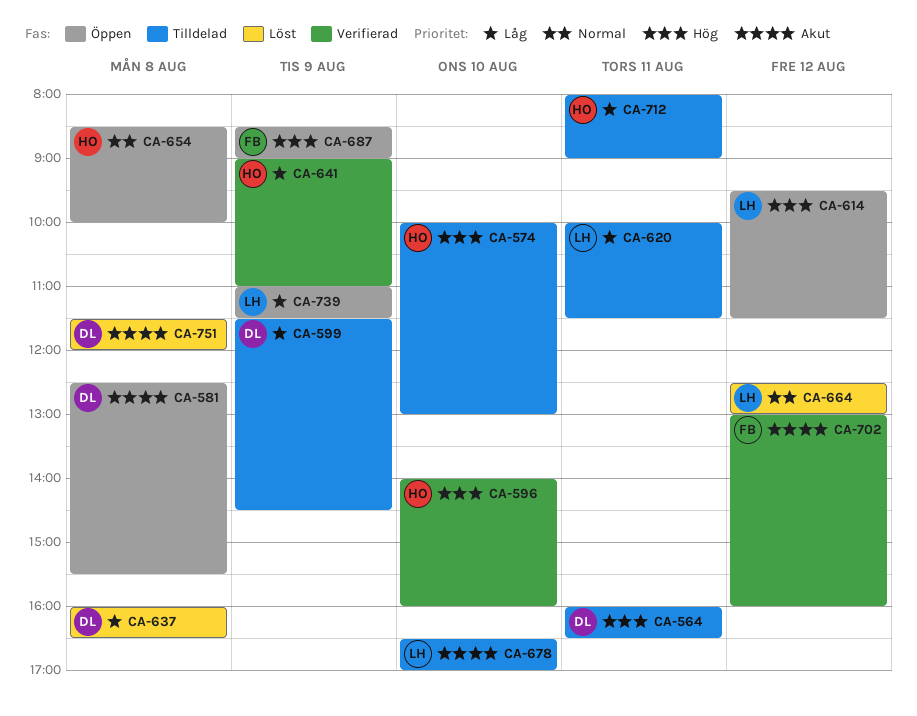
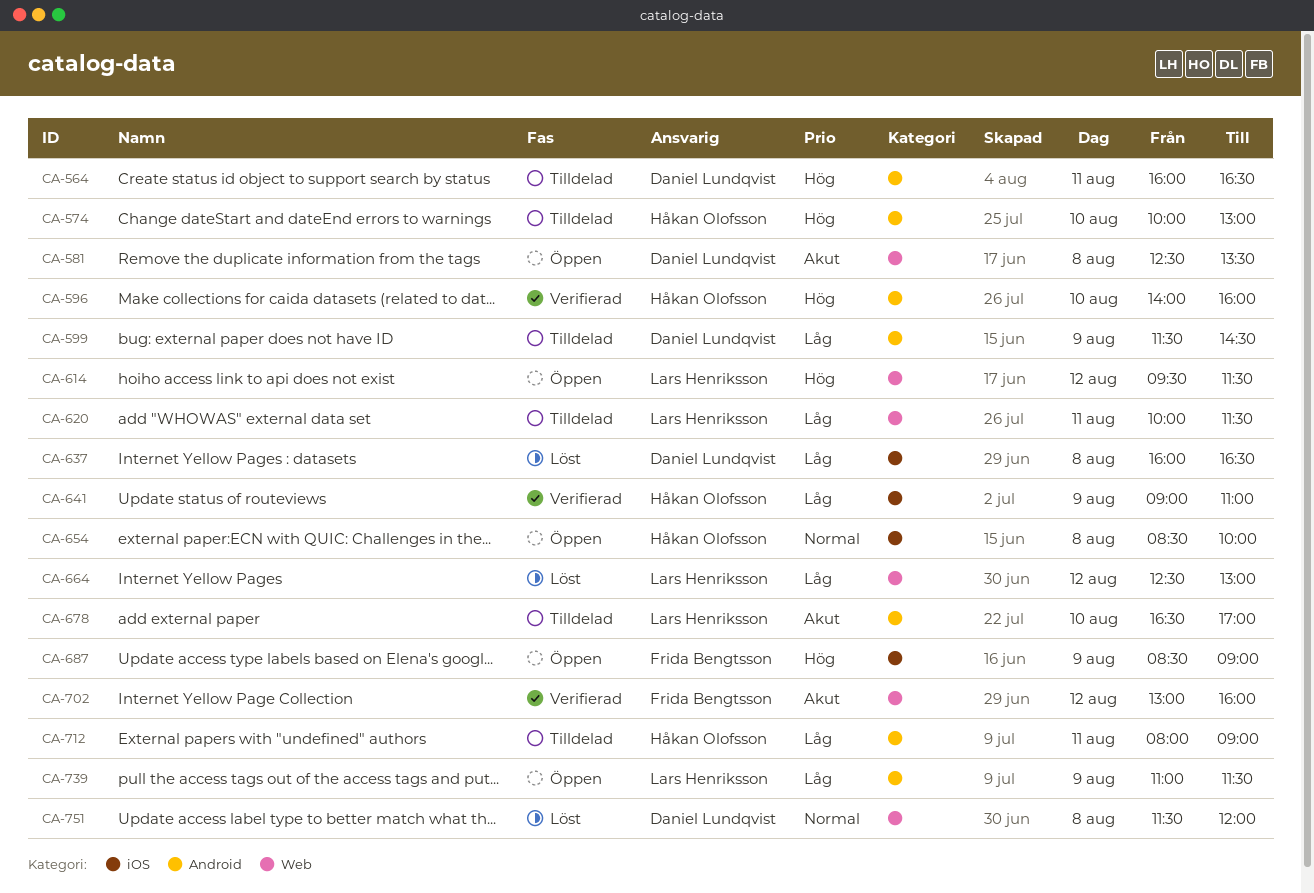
CA-581, ends: 15:30 -> 13:30
CA-664, priority: Normal -> Låg
CA-751, priority: Akut -> Normal

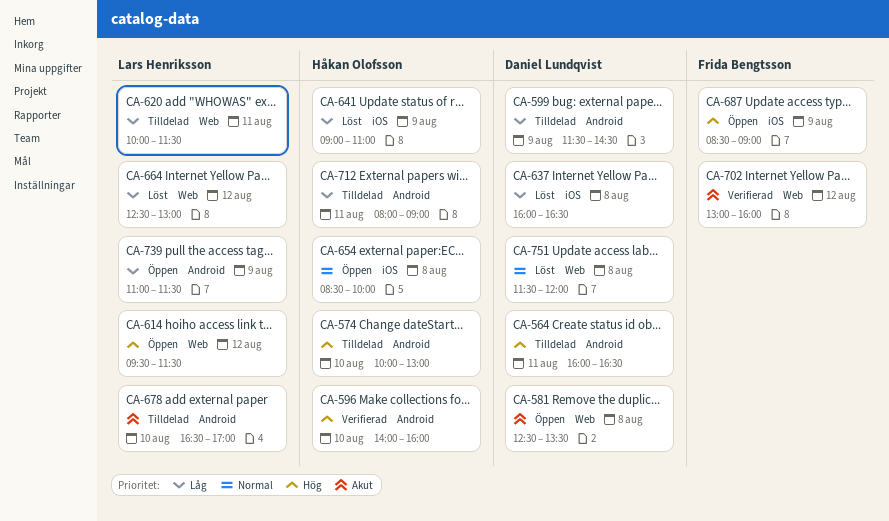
CA-641, status: Verifierad -> Löst

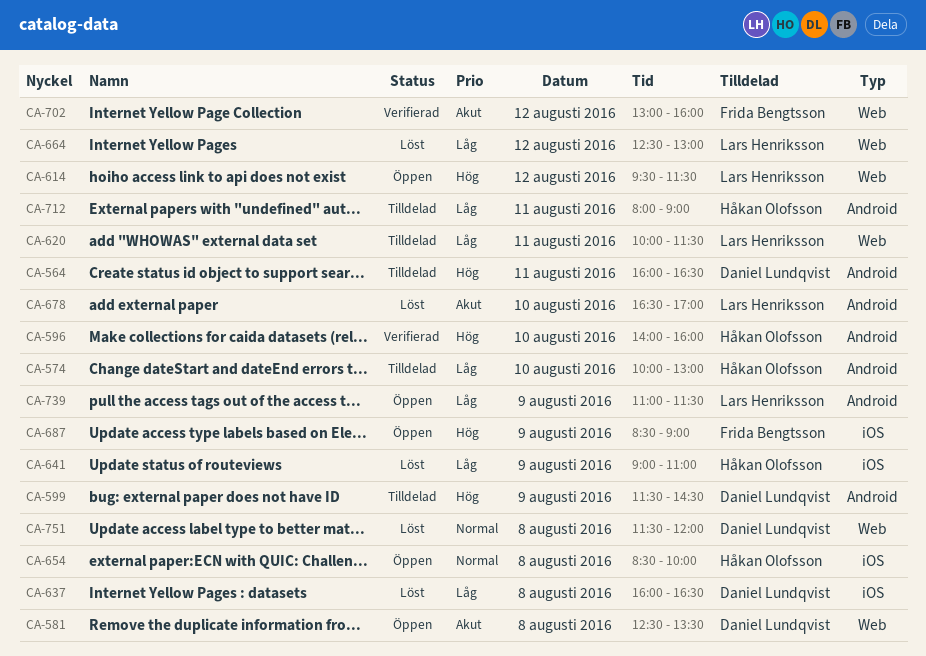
CA-574, priority: Hög -> Låg
CA-599, priority: Låg -> Hög
CA-678, status: Tilldelad -> Löst

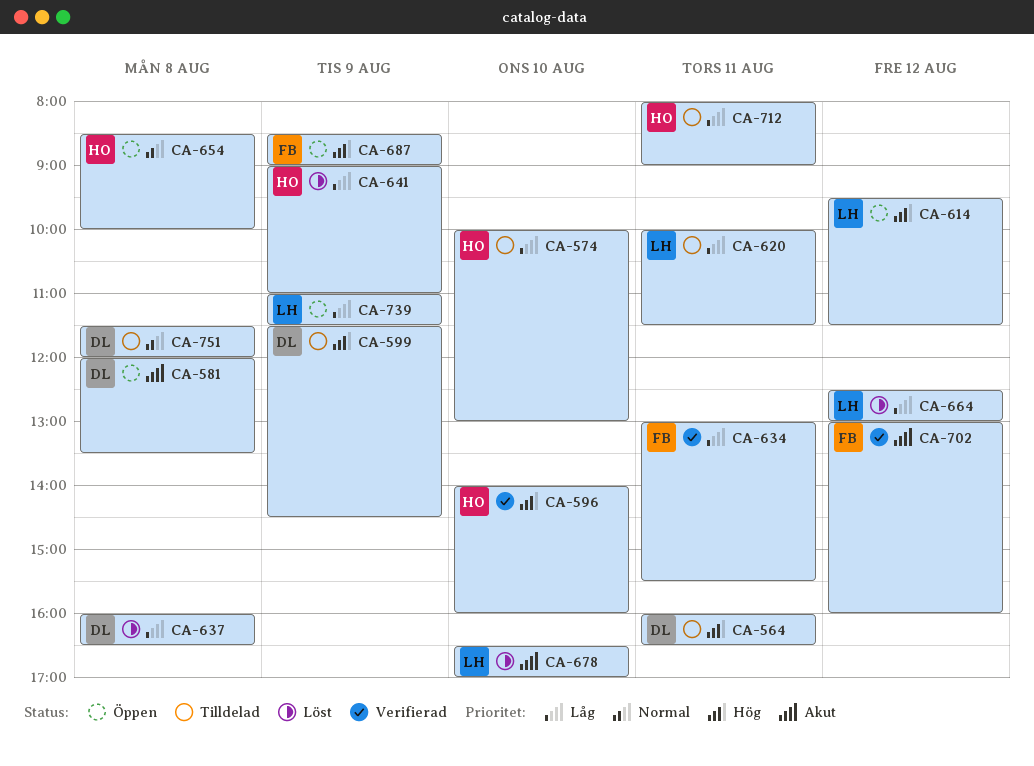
CA-581, begins: 12:30 -> 12:00
CA-634: none -> present
CA-751, status: Löst -> Tilldelad

